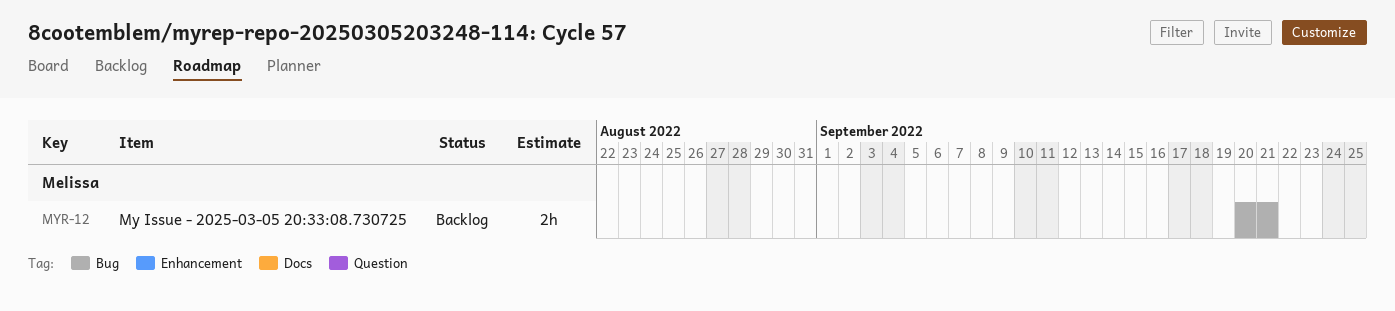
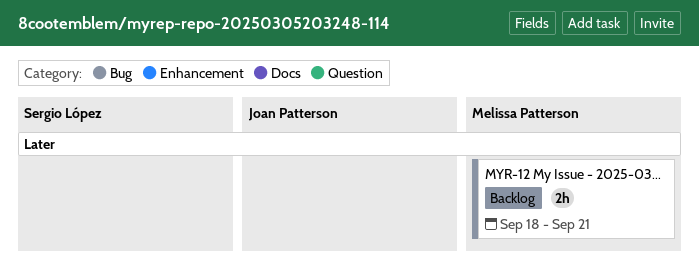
MYR-12, start: Sep 20 -> Sep 18

